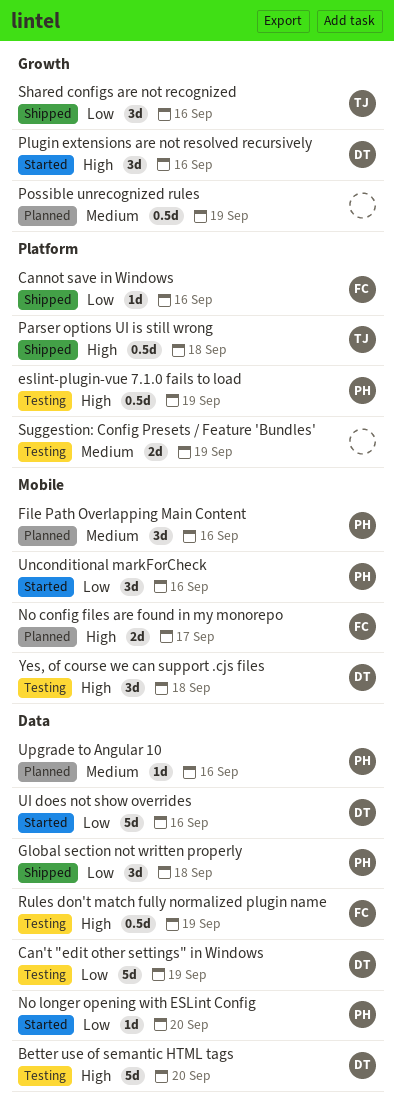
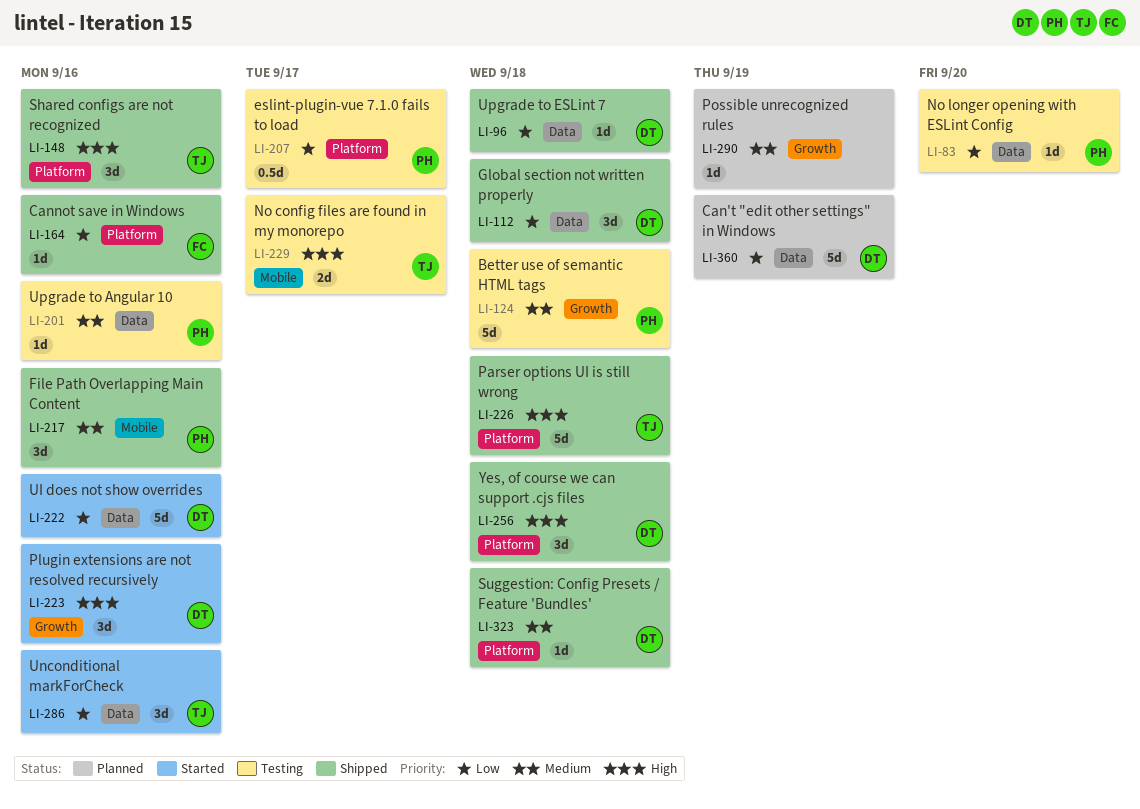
Better use of semantic HTML tags, owner: DT -> PH
Better use of semantic HTML tags, priority: High -> Medium
Better use of semantic HTML tags, label: Data -> Growth
Better use of semantic HTML tags, due: Sep 20 -> Sep 18
Can't "edit other settings" in Windows, status: Testing -> Planned
eslint-plugin-vue 7.1.0 fails to load, priority: High -> Low
eslint-plugin-vue 7.1.0 fails to load, due: Sep 19 -> Sep 17
File Path Overlapping Main Content, status: Planned -> Shipped
Global section not written properly, owner: PH -> DT
No config files are found in my monorepo, status: Planned -> Testing
No config files are found in my monorepo, owner: FC -> TJ
No longer opening with ESLint Config, status: Started -> Testing
Parser options UI is still wrong, estimate: 0.5d -> 5d
Possible unrecognized rules, estimate: 0.5d -> 1d
Rules don't match fully normalized plugin name: present -> none
Shared configs are not recognized, priority: Low -> High
Shared configs are not recognized, label: Growth -> Platform
Suggestion: Config Presets / Feature 'Bundles', status: Testing -> Shipped
Suggestion: Config Presets / Feature 'Bundles', owner: none -> DT
Suggestion: Config Presets / Feature 'Bundles', estimate: 2d -> 1d
Suggestion: Config Presets / Feature 'Bundles', due: Sep 19 -> Sep 18
Unconditional markForCheck, owner: PH -> TJ
Unconditional markForCheck, label: Mobile -> Data
Upgrade to Angular 10, status: Planned -> Testing
Upgrade to ESLint 7: none -> present
Yes, of course we can support .cjs files, status: Testing -> Shipped
Yes, of course we can support .cjs files, label: Mobile -> Platform

